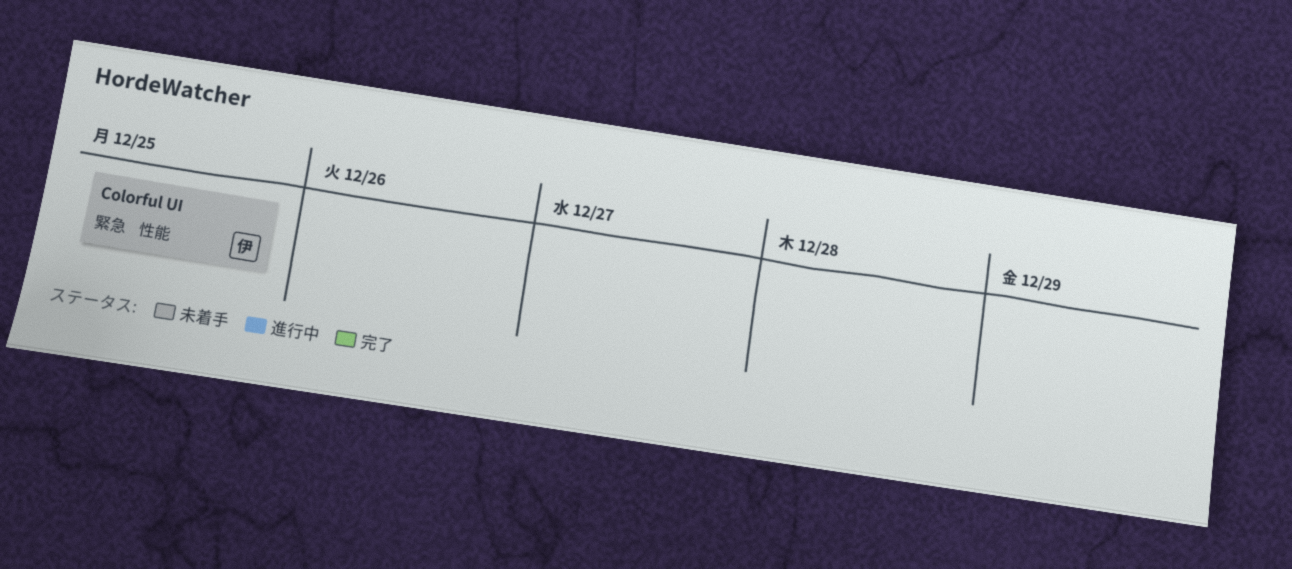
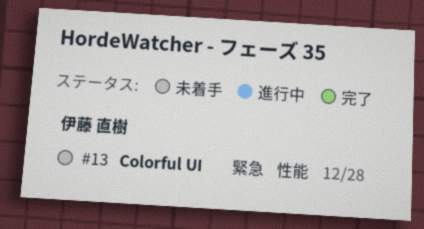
Colorful UI, due: Dec 25 -> Dec 28

